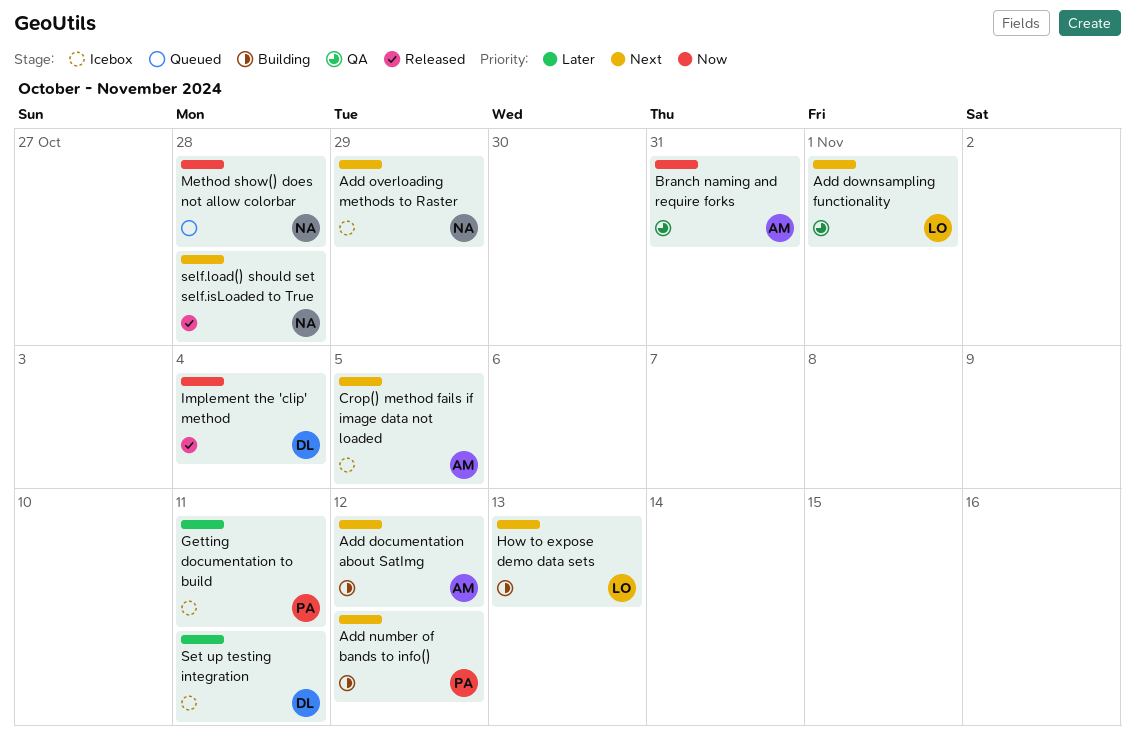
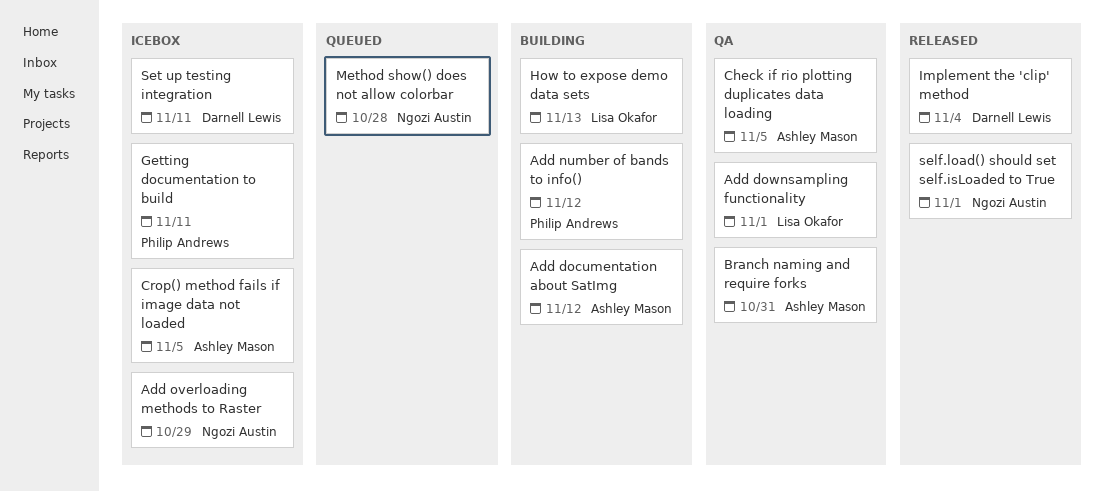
Check if rio plotting duplicates data loading: none -> present
self.load() should set self.isLoaded to True, due: Oct 28 -> Nov 1

